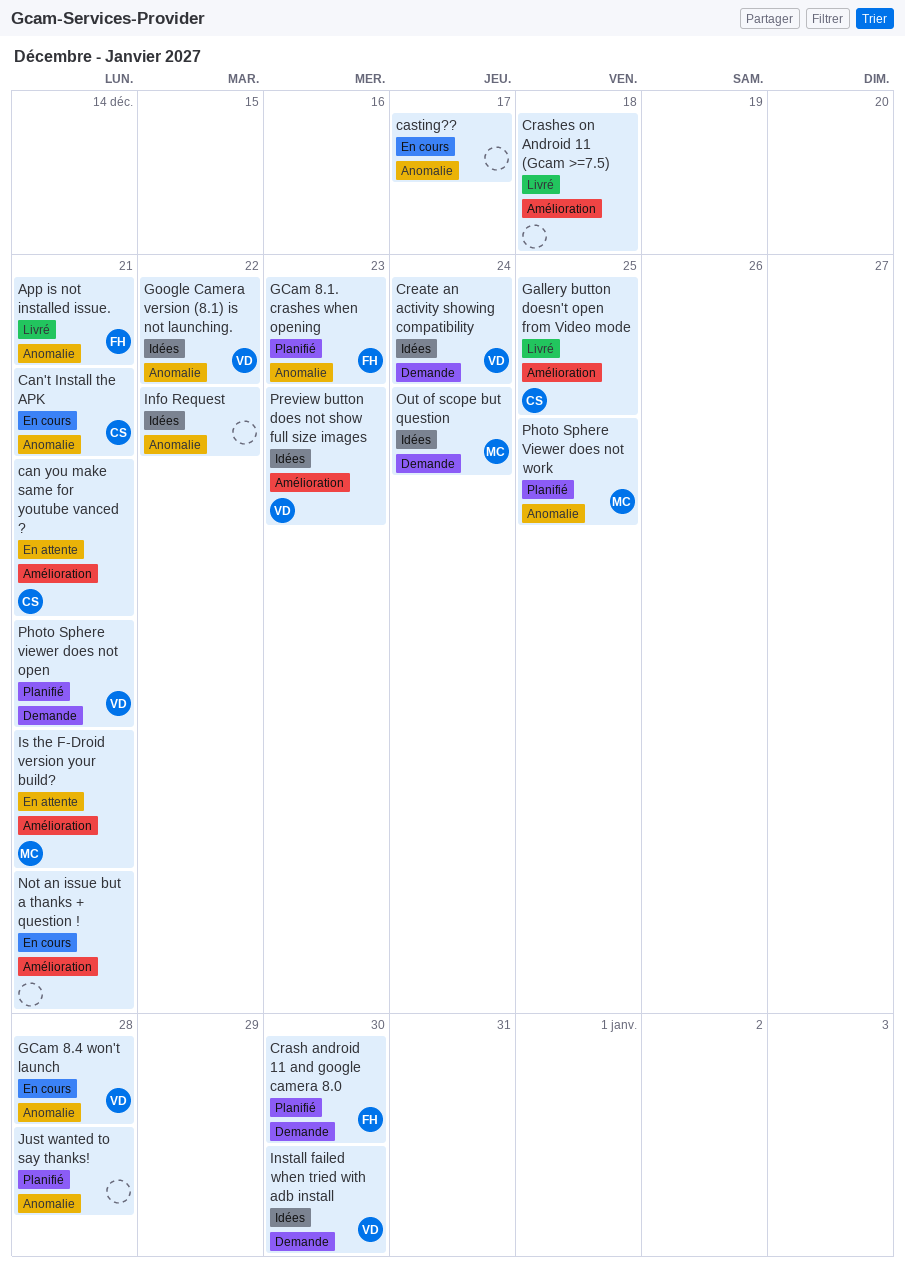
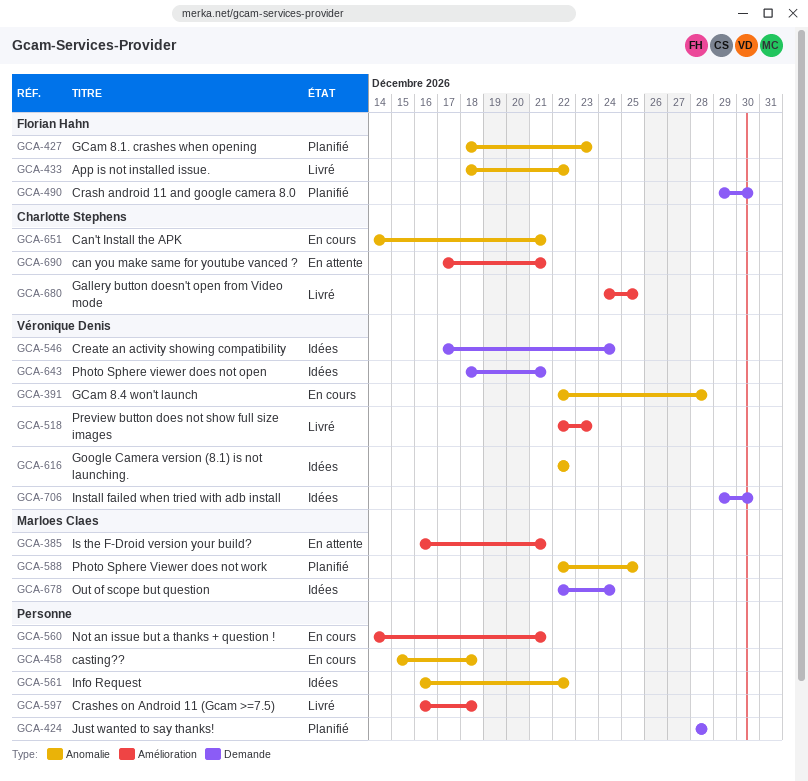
App is not installed issue., due: Dec 21 -> Dec 22
casting??, due: Dec 17 -> Dec 18
Just wanted to say thanks!, label: Anomalie -> Demande
Photo Sphere viewer does not open, status: Planifié -> Idées
Preview button does not show full size images, status: Idées -> Livré

